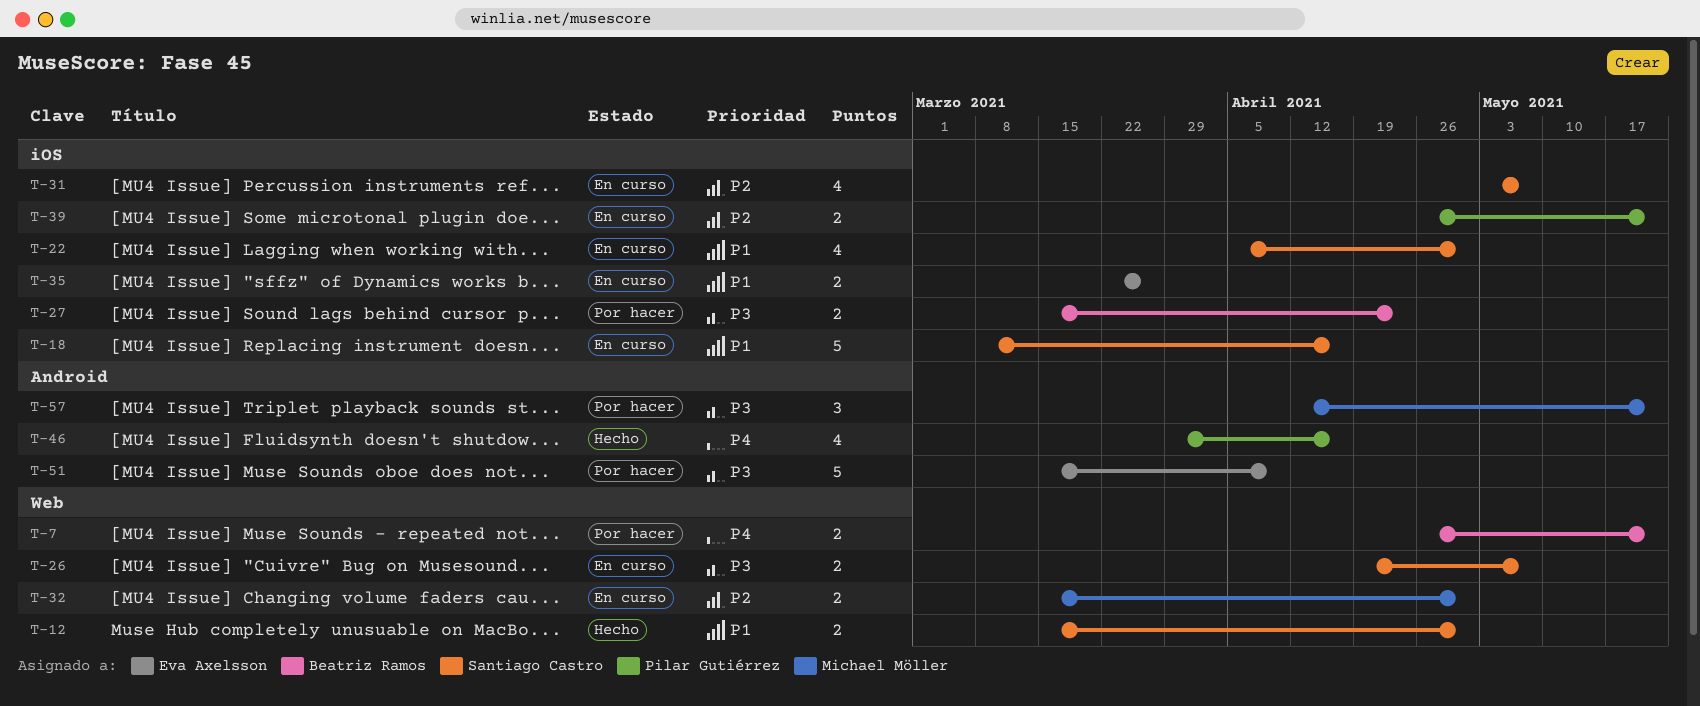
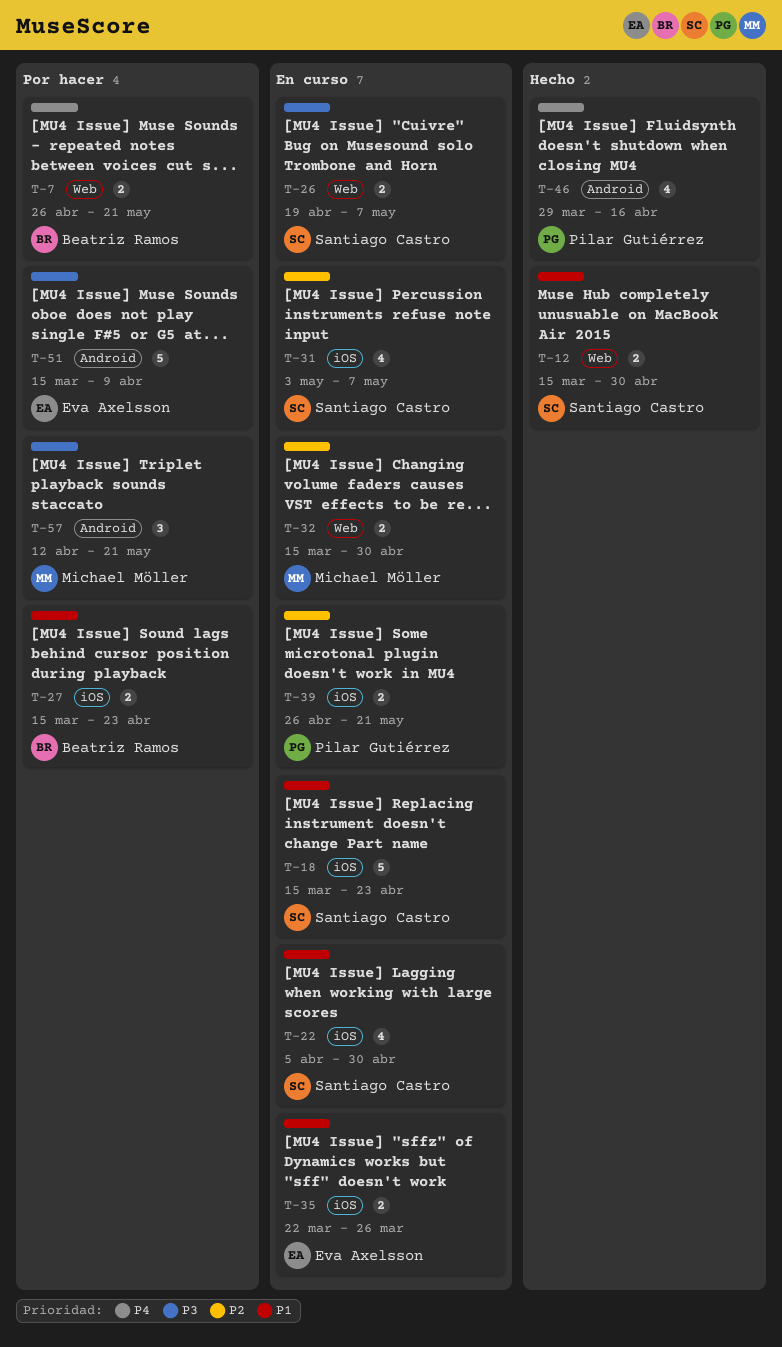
T-18, start: Mar 8 -> Mar 15
T-18, due: Apr 16 -> Apr 23
T-27, priority: P3 -> P1

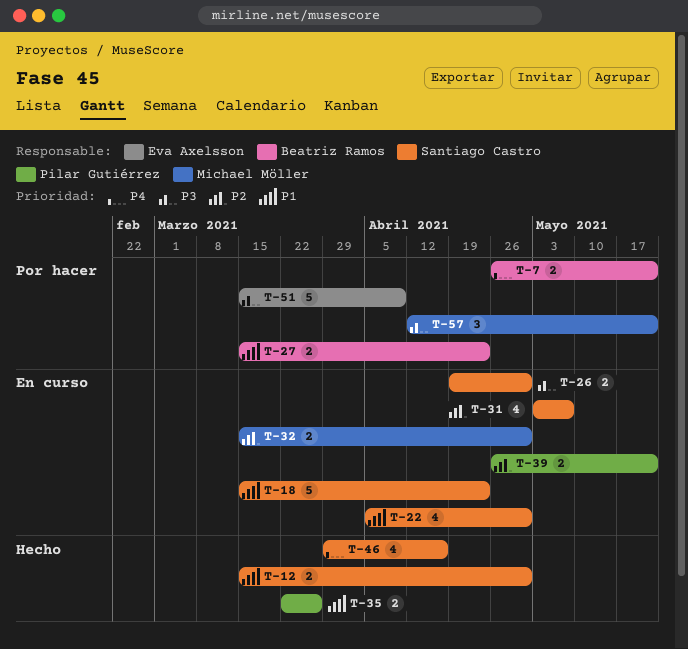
T-26, due: May 7 -> Apr 30
T-35, status: En curso -> Hecho
T-35, owner: Eva Axelsson -> Pilar Gutiérrez
T-46, owner: Pilar Gutiérrez -> Santiago Castro

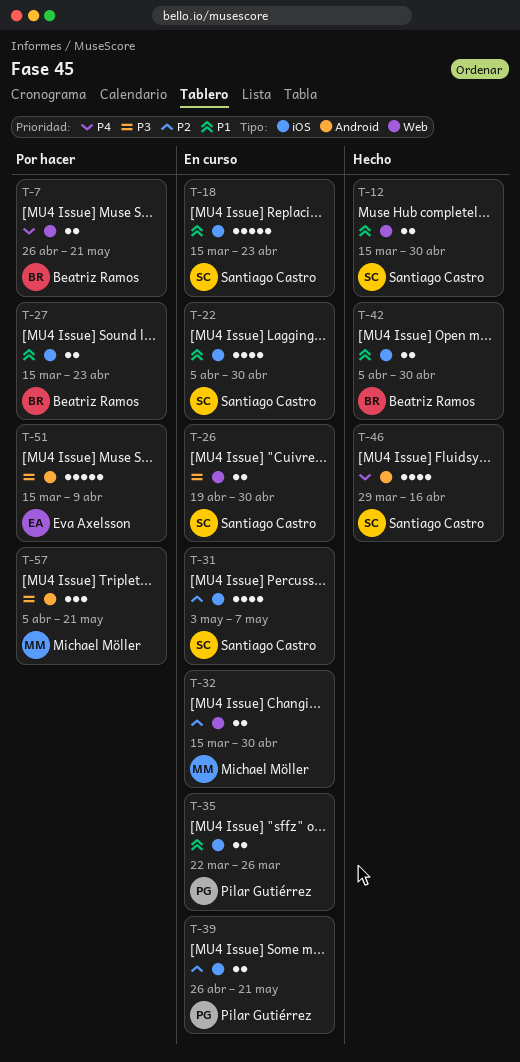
T-35, status: Hecho -> En curso
T-42: none -> present
T-57, start: Apr 12 -> Apr 5

